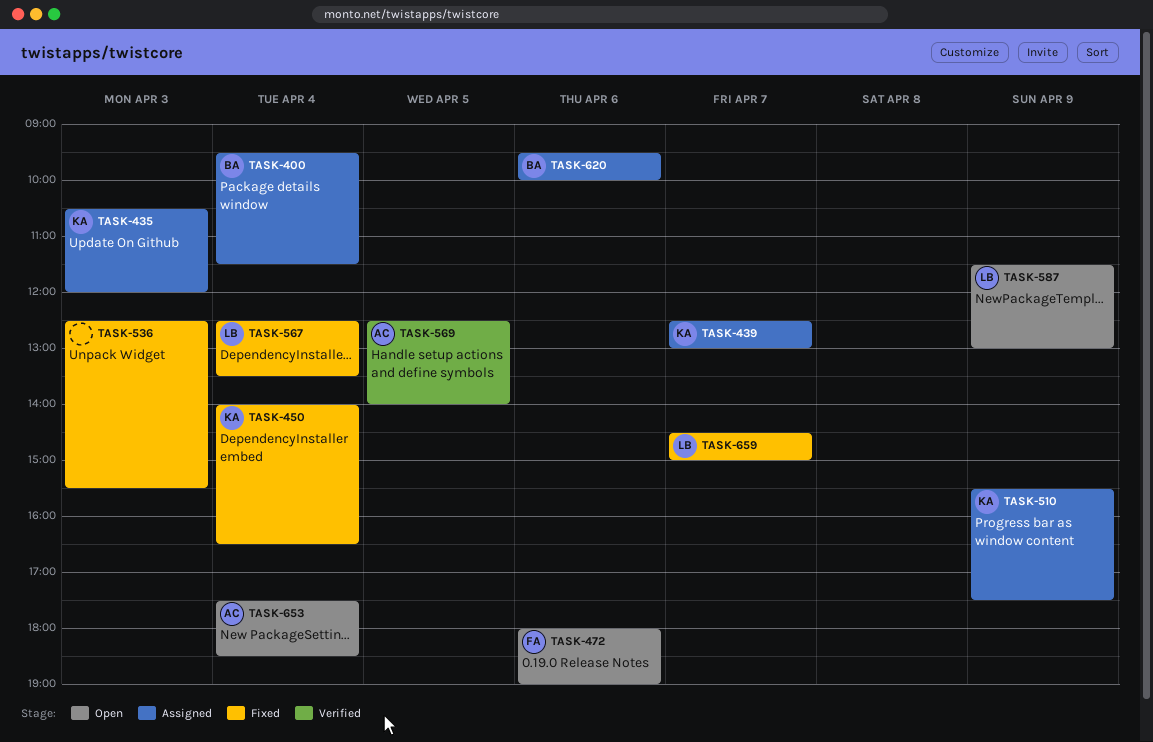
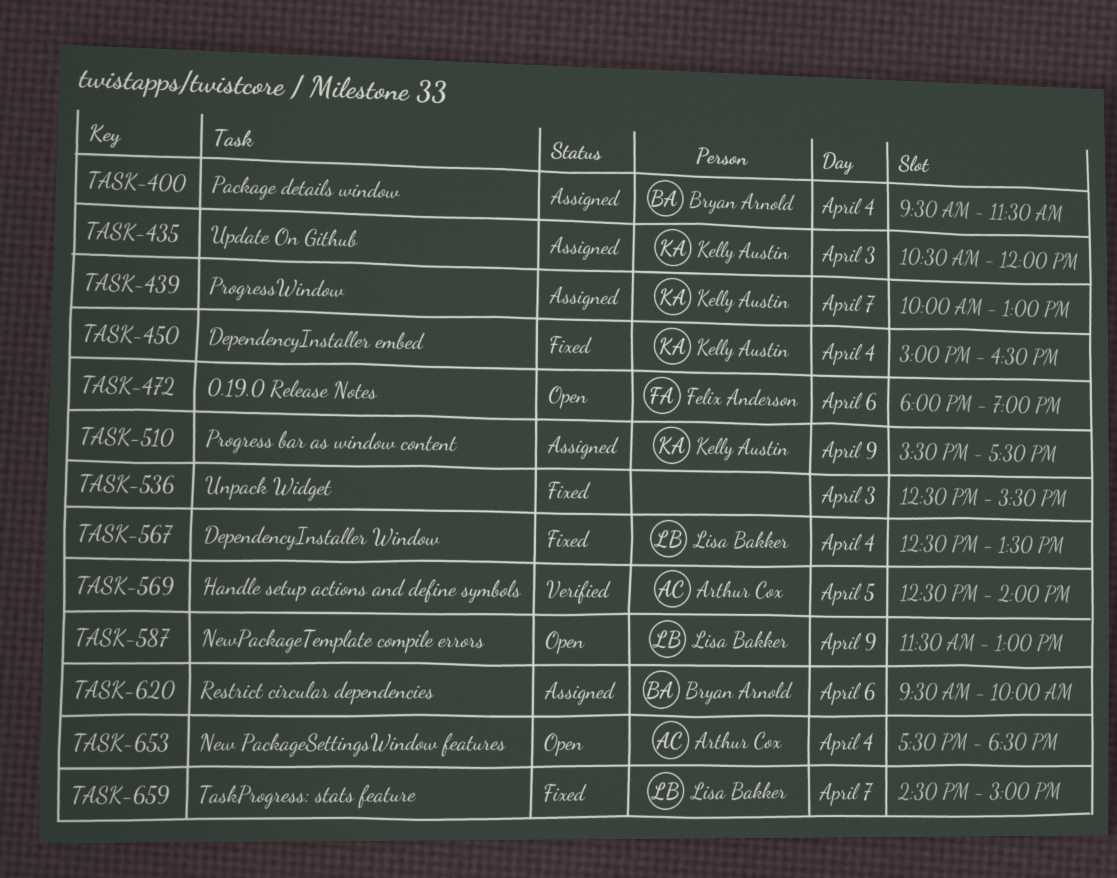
TASK-439, begins: 12:30 -> 10:00
TASK-450, begins: 14:00 -> 15:00

